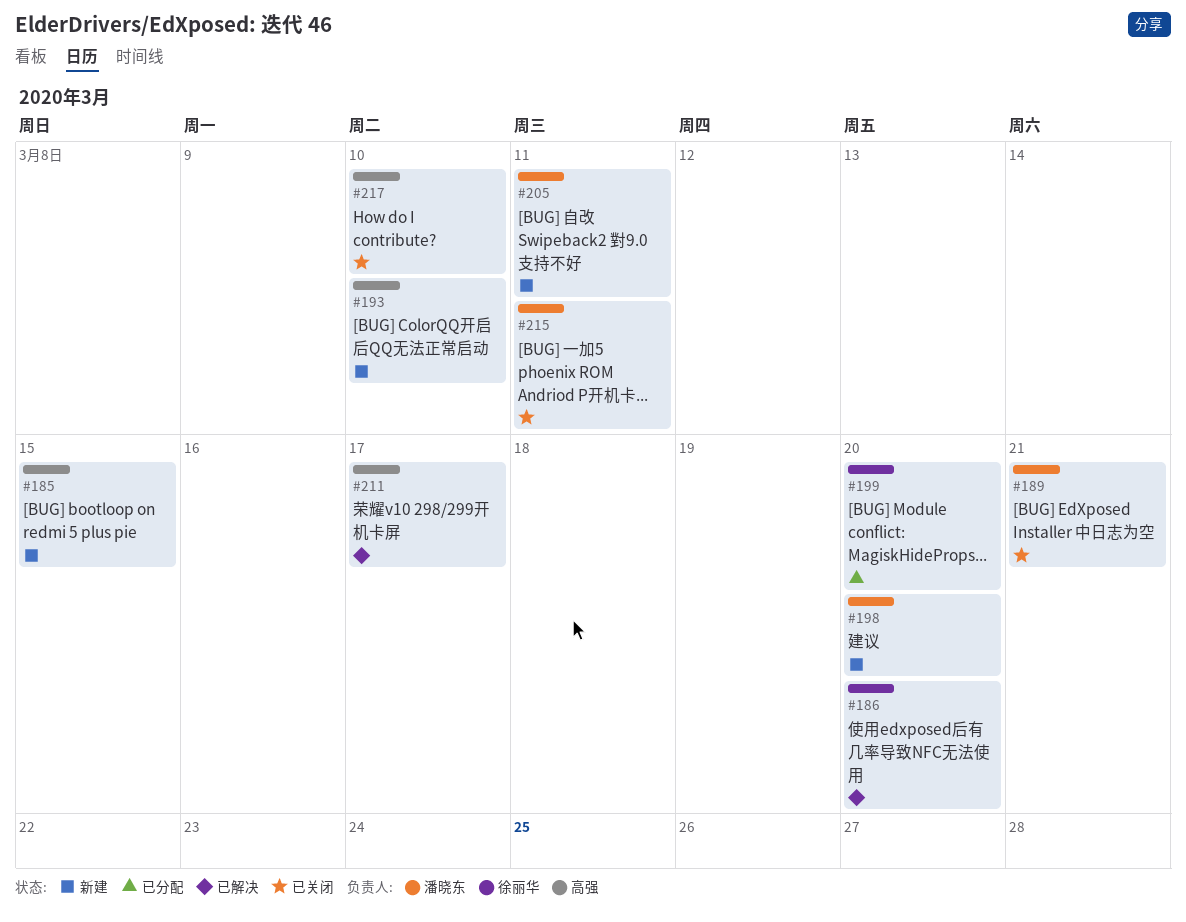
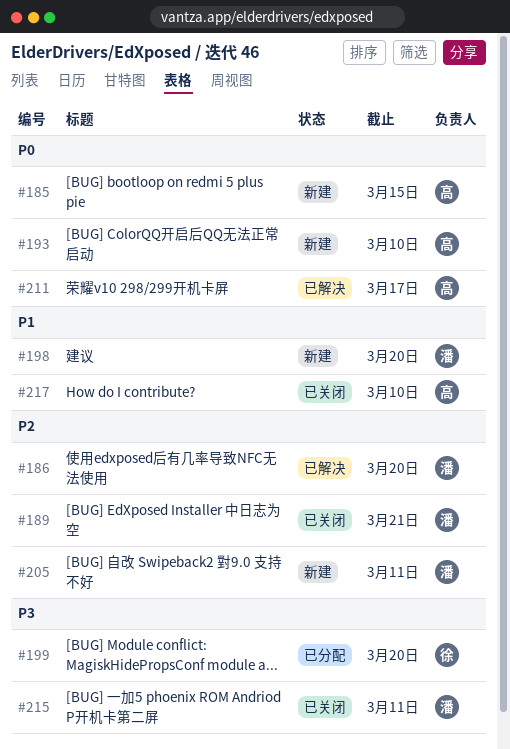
#186, owner: 徐丽华 -> 潘晓东

